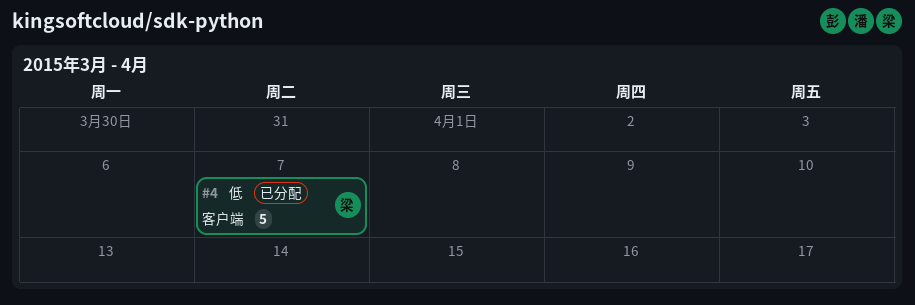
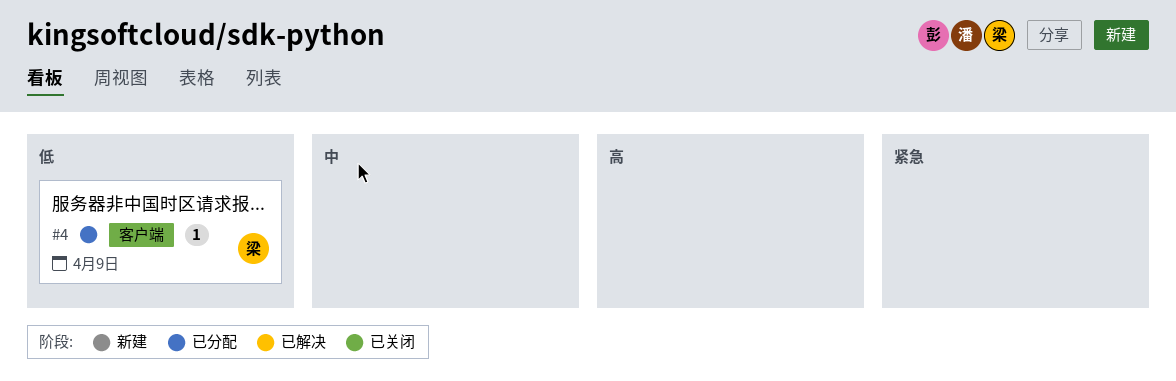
#4, estimate: 5 -> 1
#4, due: Apr 7 -> Apr 9

